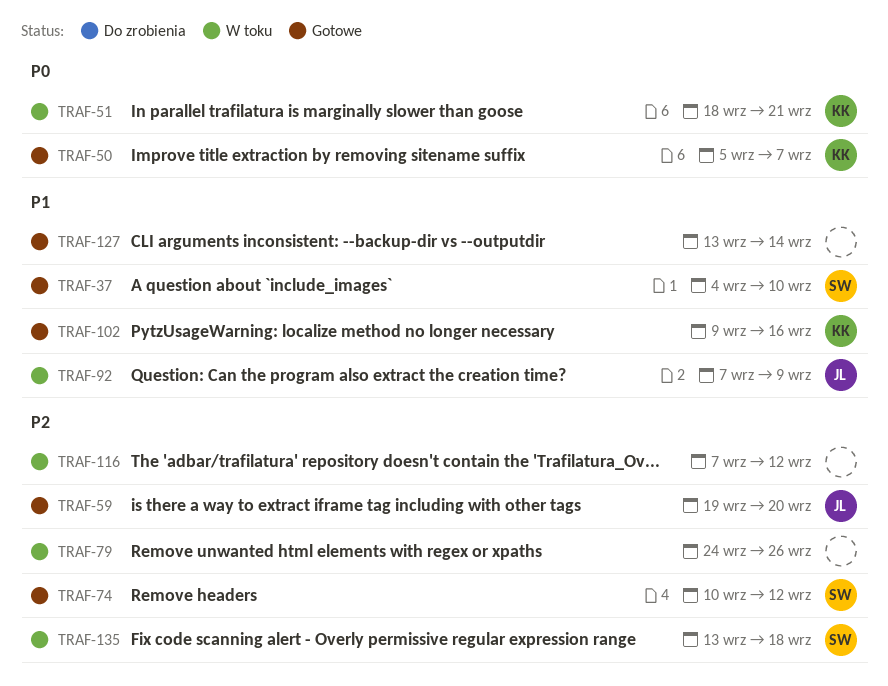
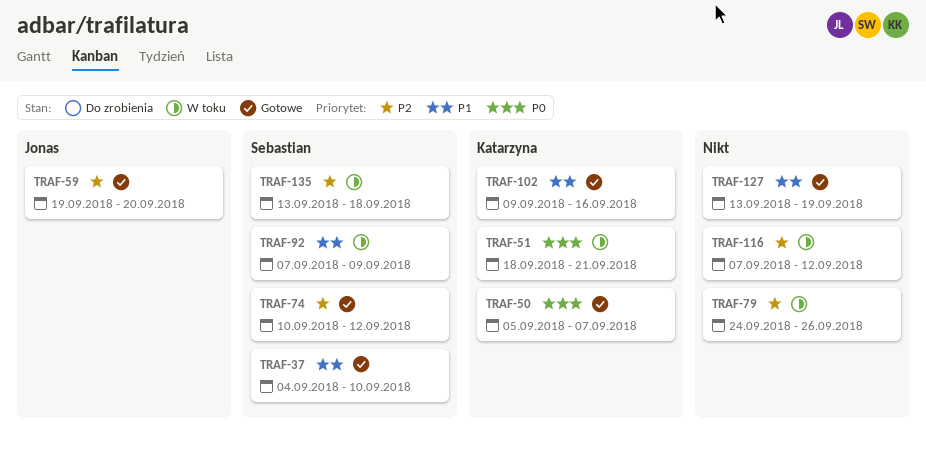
TRAF-92, owner: Jonas -> Sebastian
TRAF-127, due: Sep 14 -> Sep 19

